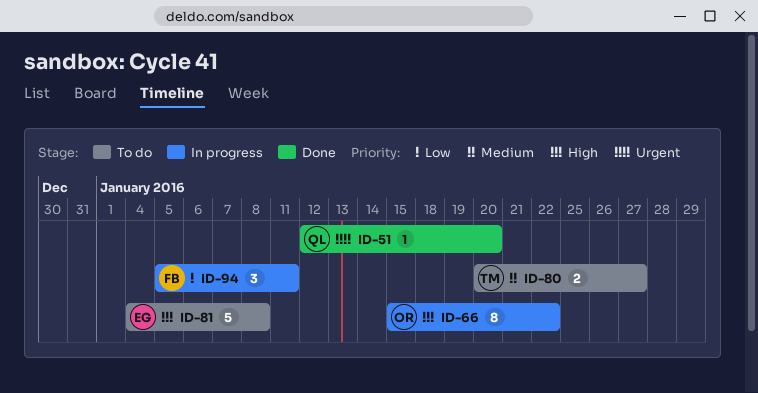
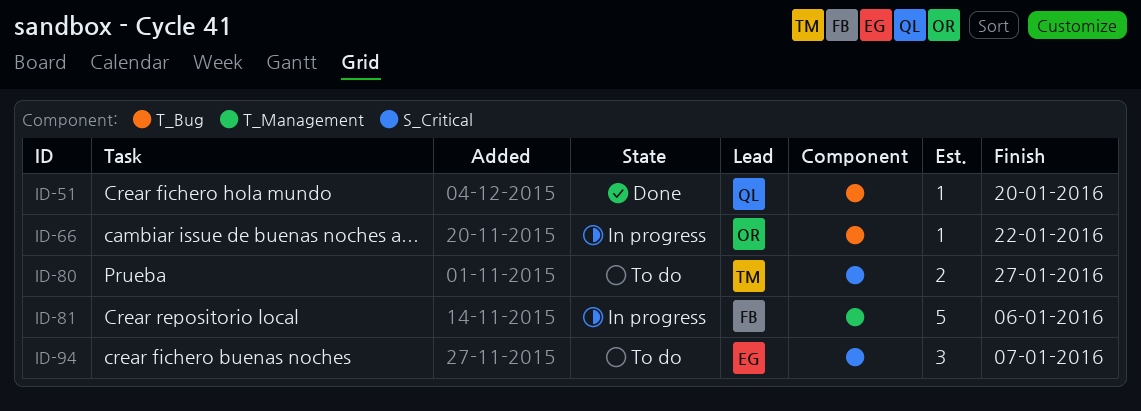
ID-66, estimate: 8 -> 1
ID-81, status: To do -> In progress
ID-81, owner: EG -> FB
ID-81, due: Jan 8 -> Jan 6
ID-94, status: In progress -> To do
ID-94, owner: FB -> EG
ID-94, due: Jan 11 -> Jan 7

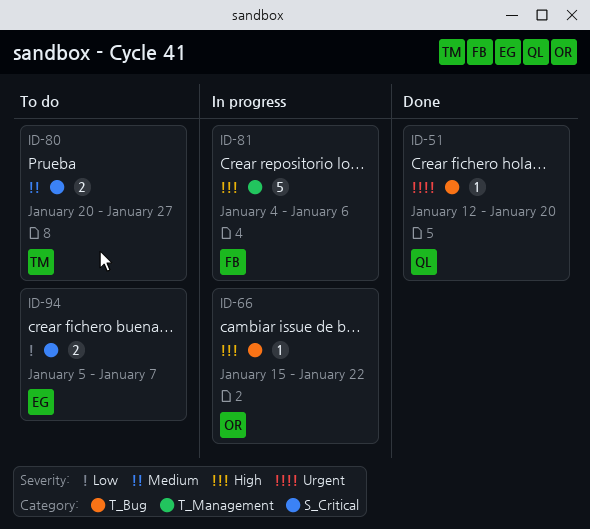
ID-94, estimate: 3 -> 2

